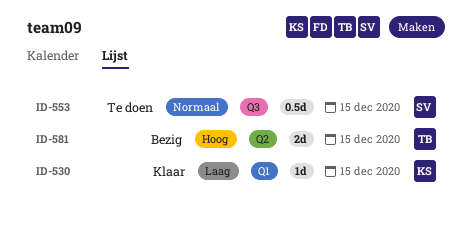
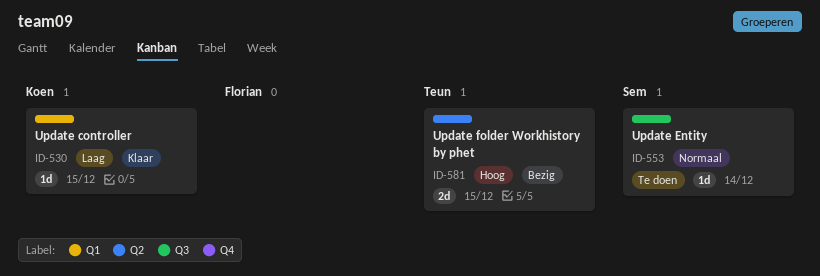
ID-553, estimate: 0.5d -> 1d
ID-553, due: Dec 15 -> Dec 14

